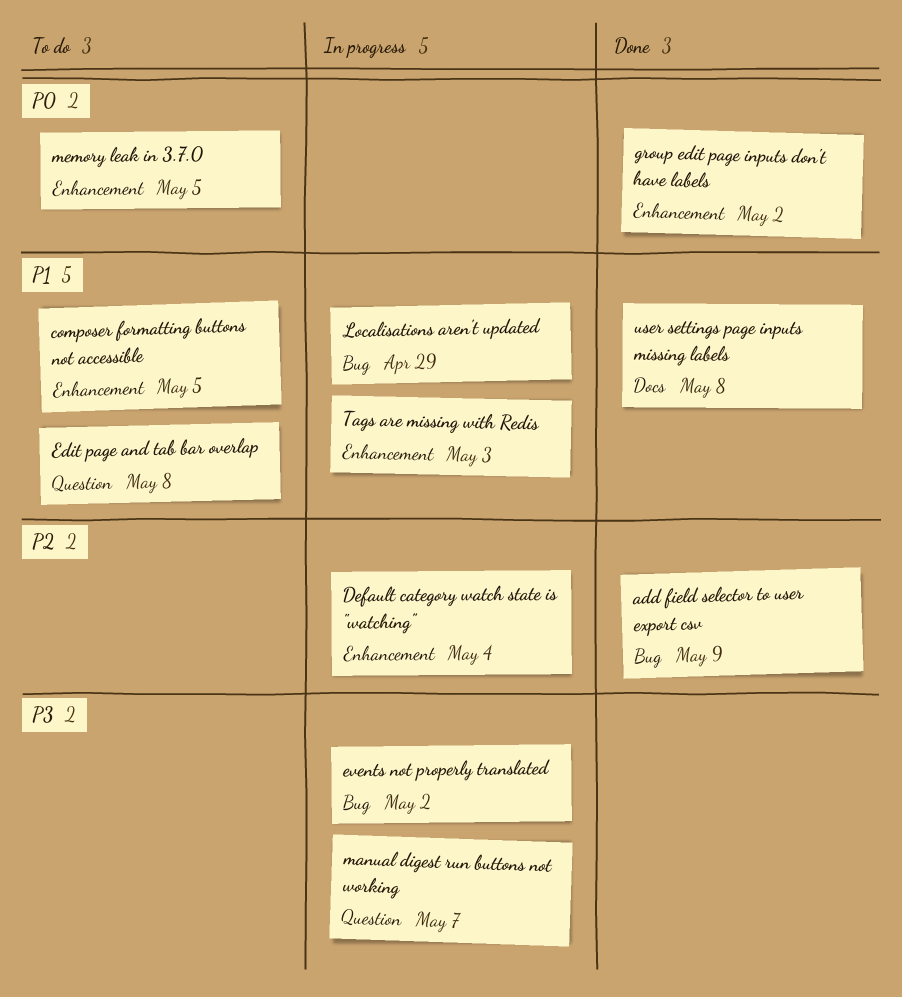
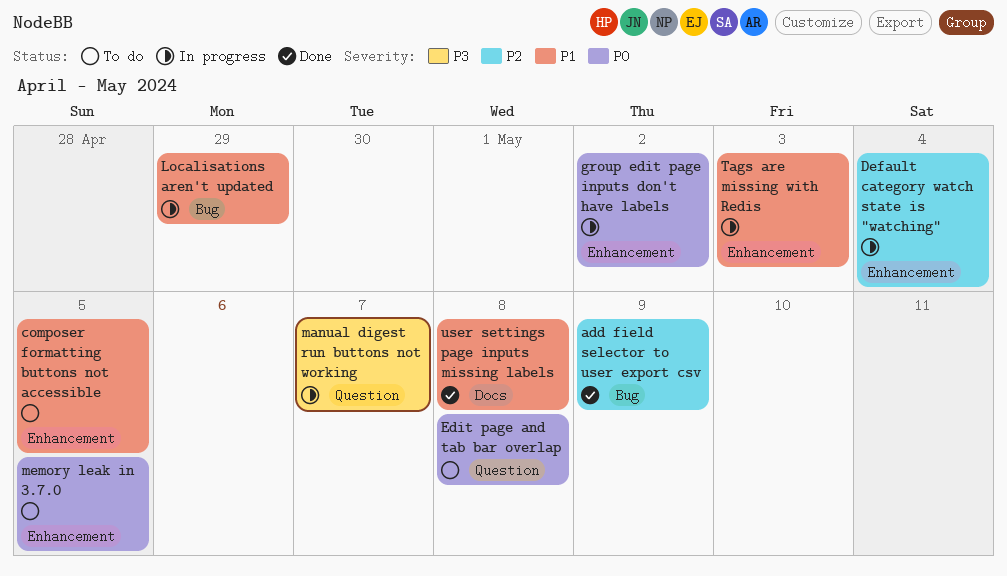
Edit page and tab bar overlap, priority: P1 -> P0
events not properly translated: present -> none
group edit page inputs don't have labels, status: Done -> In progress

